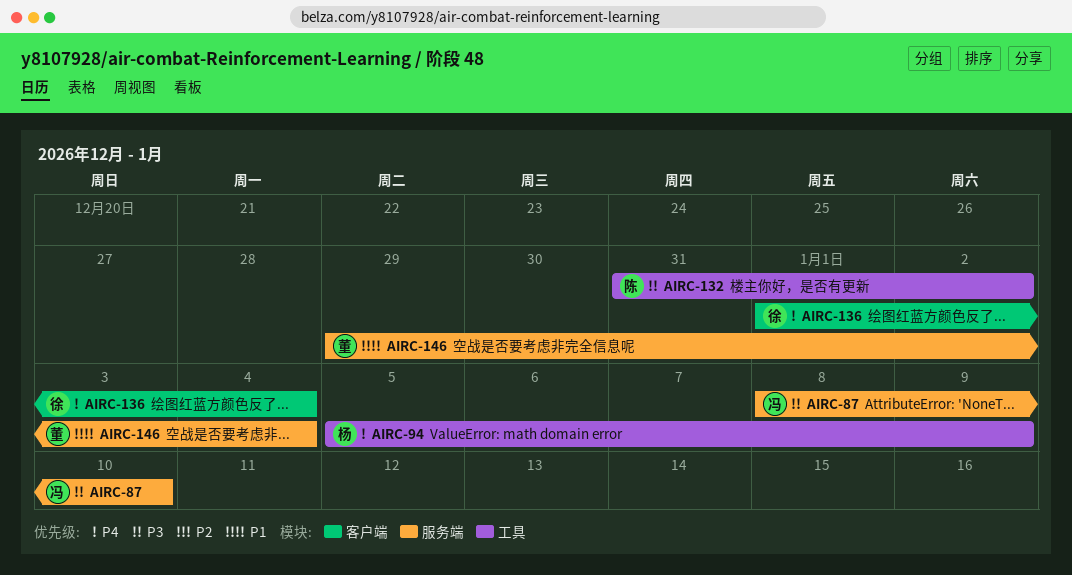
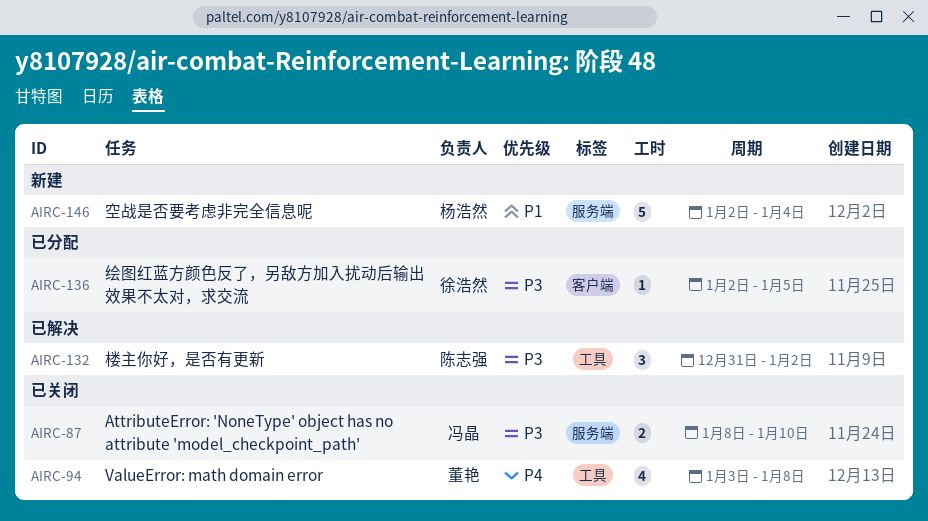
AIRC-94, owner: 杨浩然 -> 董艳
AIRC-94, start: Jan 5 -> Jan 3
AIRC-94, due: Jan 9 -> Jan 8
AIRC-136, priority: P4 -> P3
AIRC-136, start: Jan 1 -> Jan 2
AIRC-136, due: Jan 4 -> Jan 5
AIRC-146, owner: 董艳 -> 杨浩然
AIRC-146, start: Dec 29 -> Jan 2

